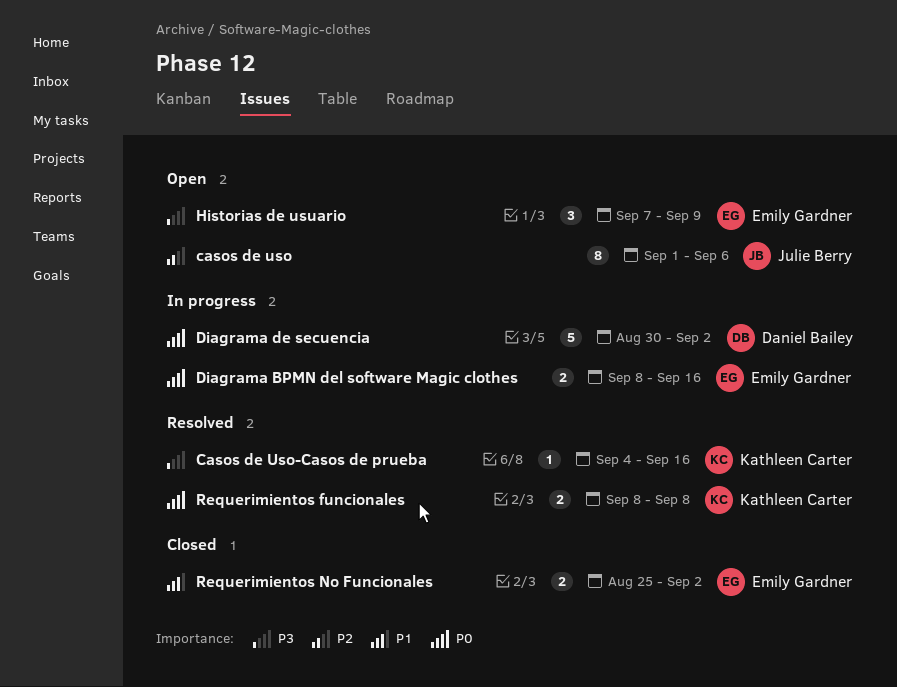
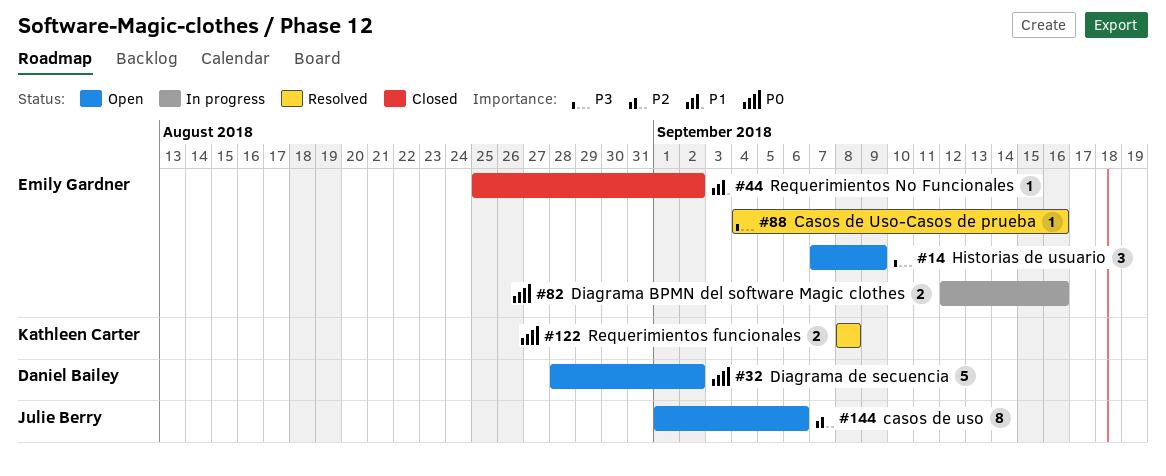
Casos de Uso-Casos de prueba, owner: Kathleen Carter -> Emily Gardner
Diagrama BPMN del software Magic clothes, start: Sep 8 -> Sep 12
Diagrama de secuencia, status: In progress -> Open
Diagrama de secuencia, start: Aug 30 -> Aug 28
Requerimientos No Funcionales, estimate: 2 -> 1

